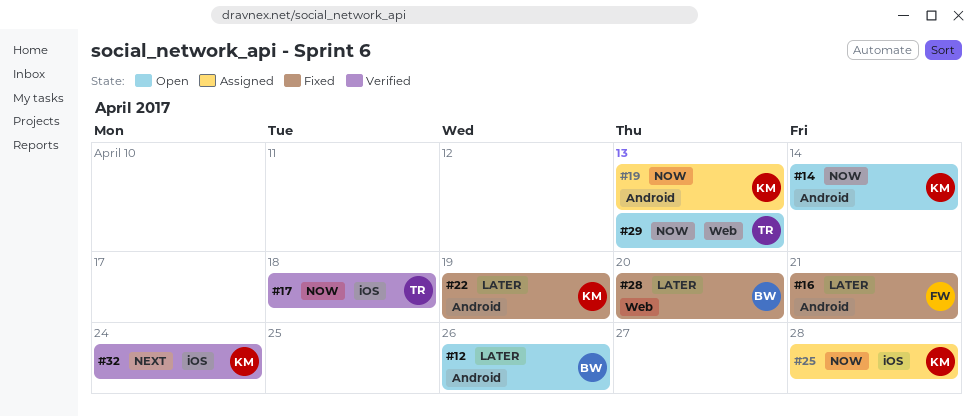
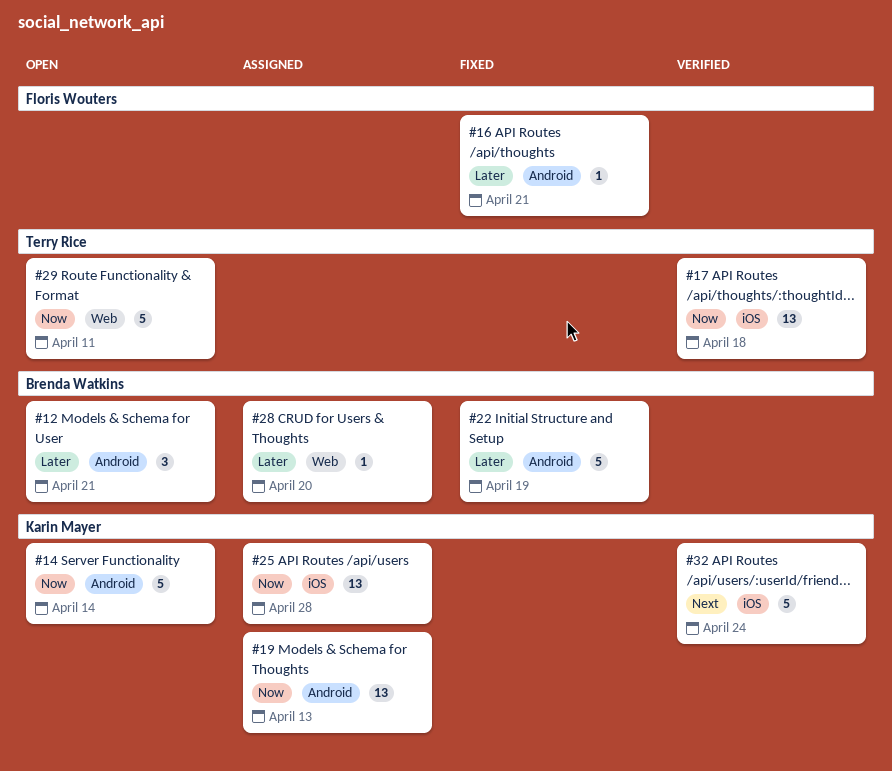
#12, due: Apr 26 -> Apr 21
#22, owner: Karin Mayer -> Brenda Watkins
#28, status: Fixed -> Assigned
#29, due: Apr 13 -> Apr 11

